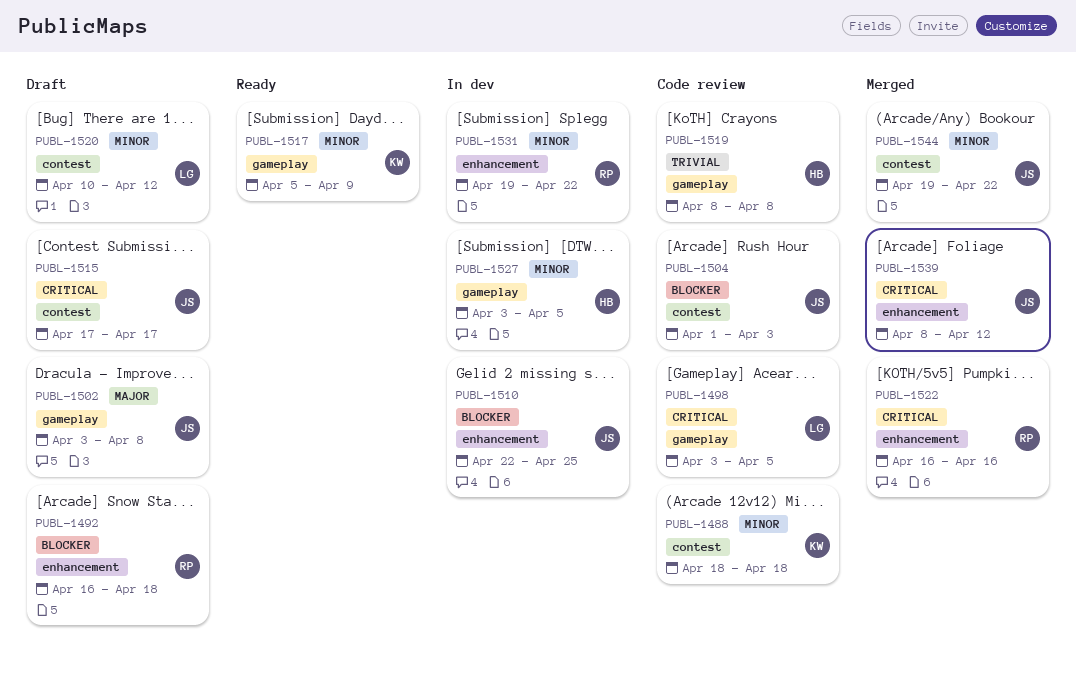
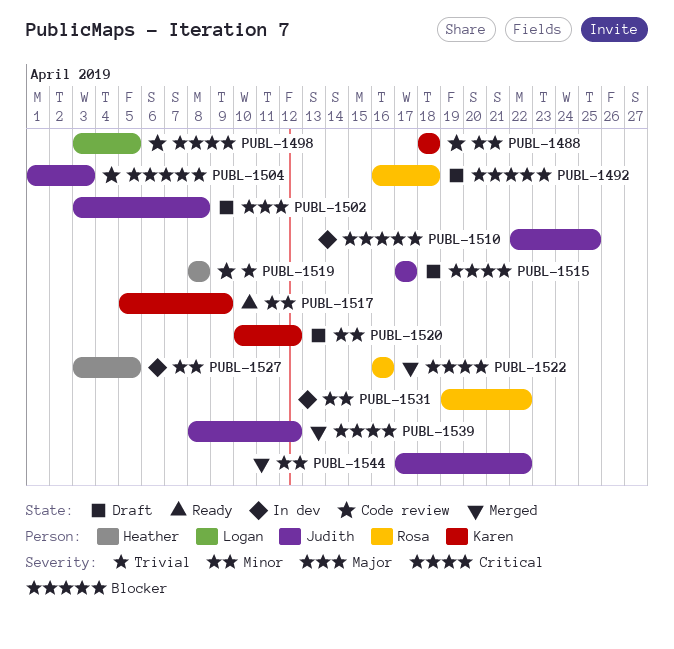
PUBL-1520, owner: Logan -> Karen
PUBL-1544, start: Apr 19 -> Apr 17

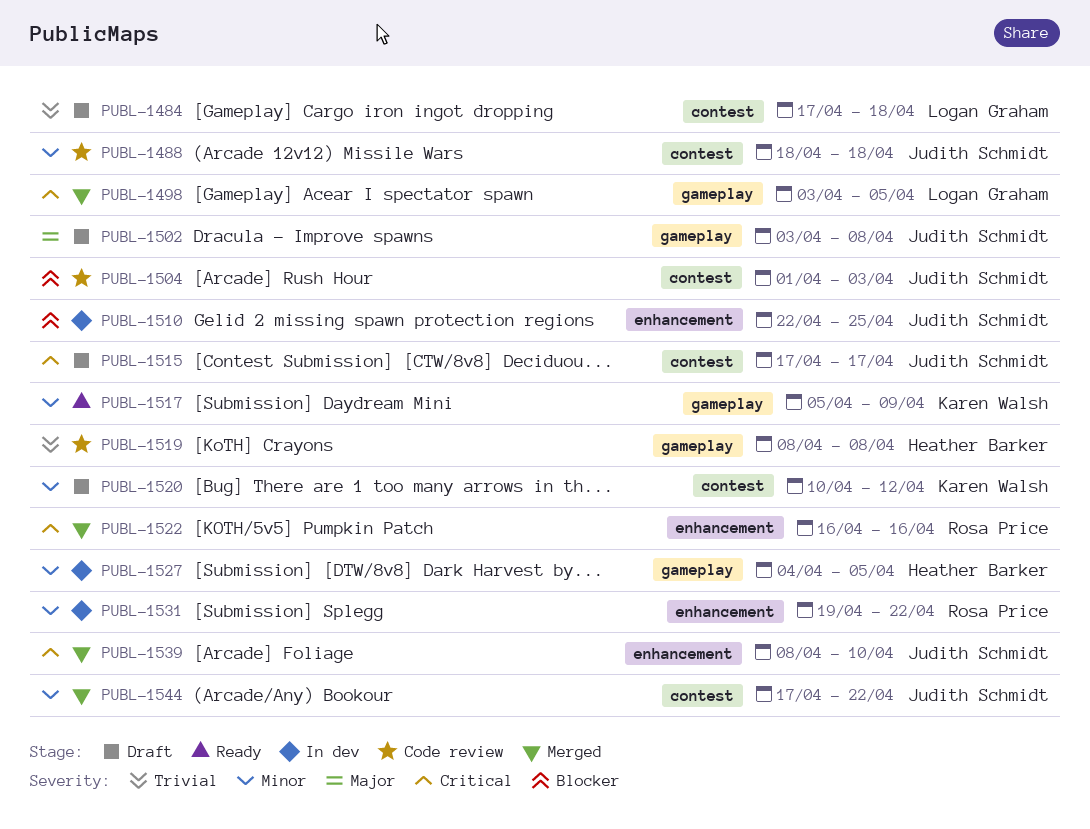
PUBL-1484: none -> present
PUBL-1488, owner: Karen Walsh -> Judith Schmidt
PUBL-1492: present -> none
PUBL-1498, status: Code review -> Merged
PUBL-1527, start: Apr 3 -> Apr 4
PUBL-1539, due: Apr 12 -> Apr 10

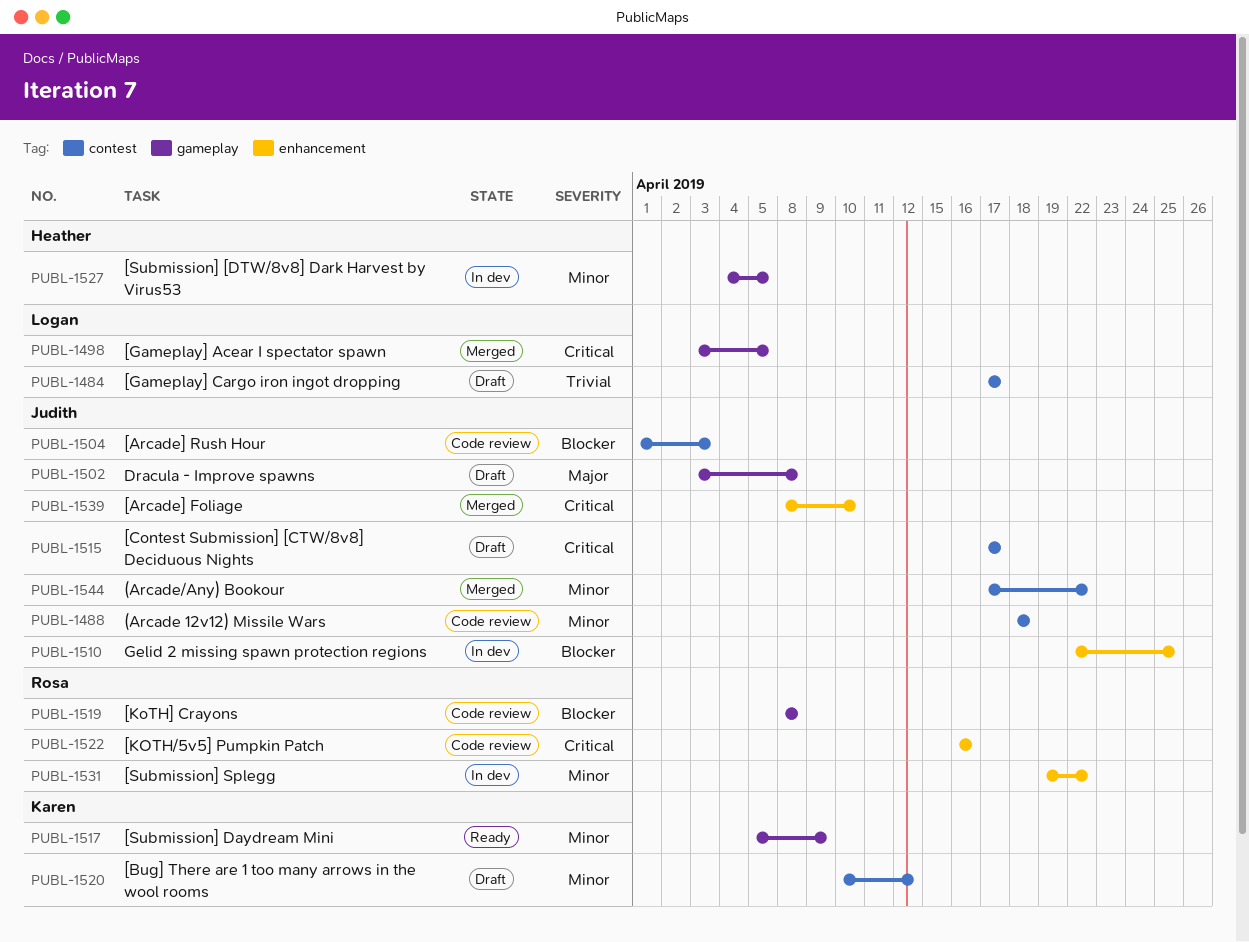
PUBL-1484, due: Apr 18 -> Apr 17
PUBL-1519, owner: Heather Barker -> Rosa Price
PUBL-1519, priority: Trivial -> Blocker
PUBL-1522, status: Merged -> Code review

